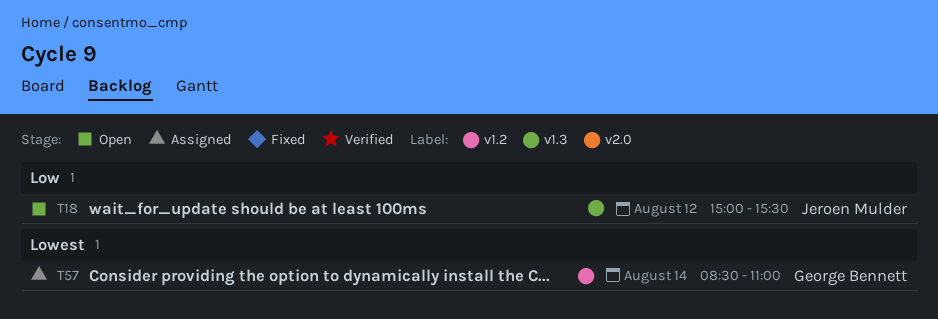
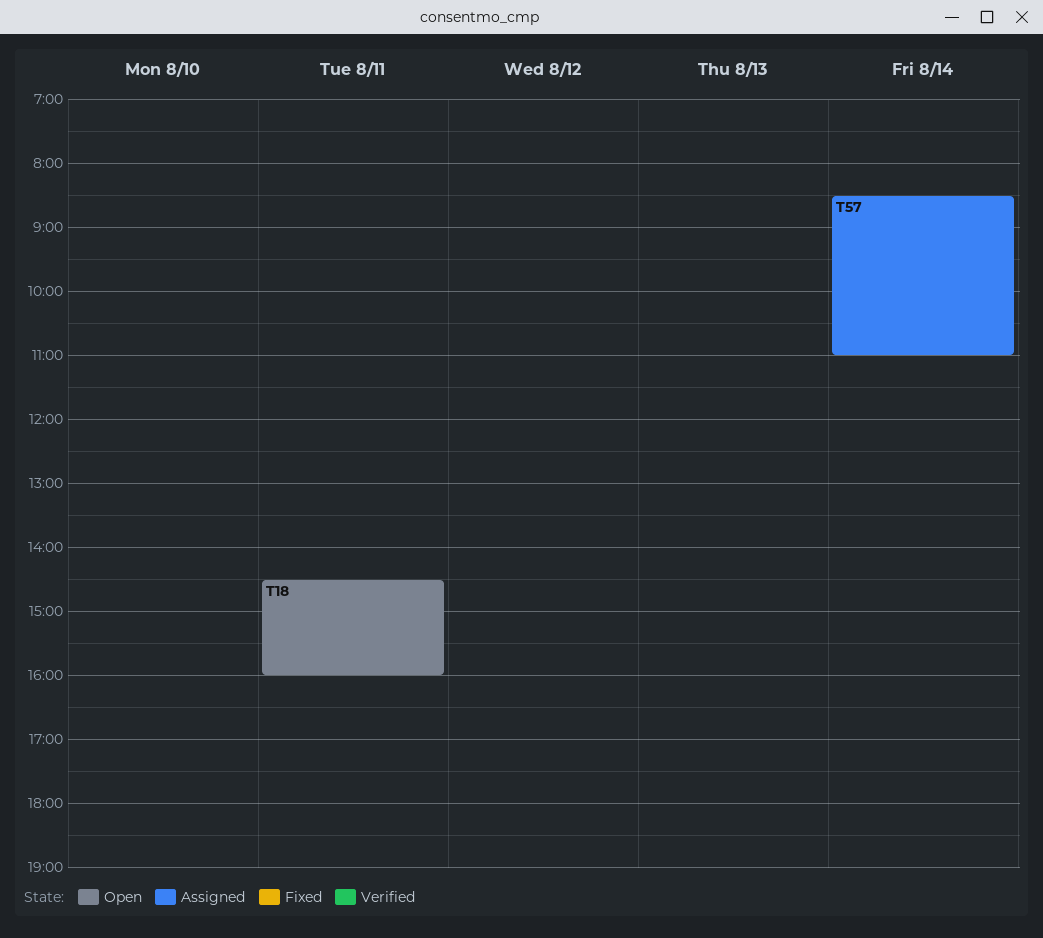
T18, day: Aug 12 -> Aug 11
T18, begins: 15:00 -> 14:30
T18, ends: 15:30 -> 16:00

